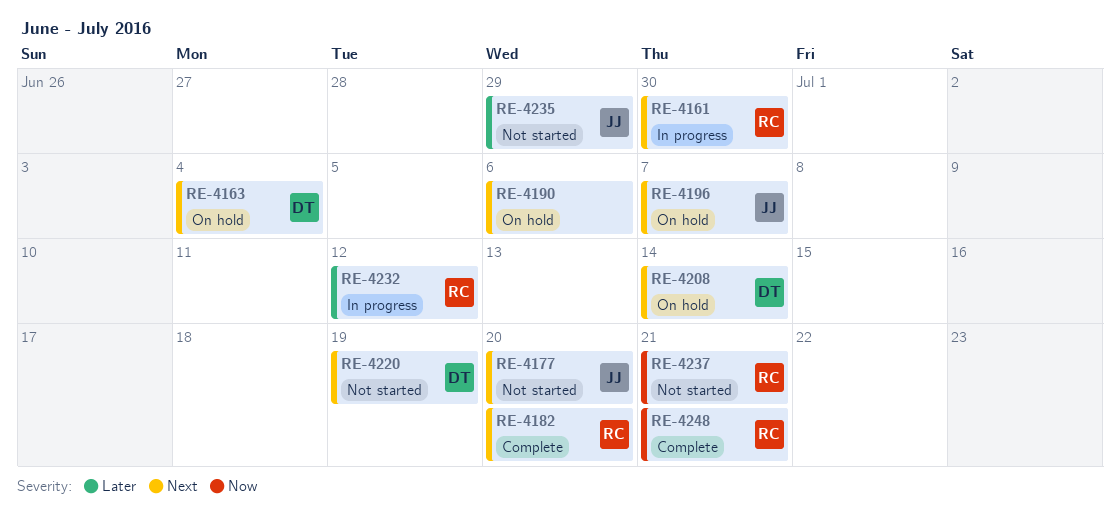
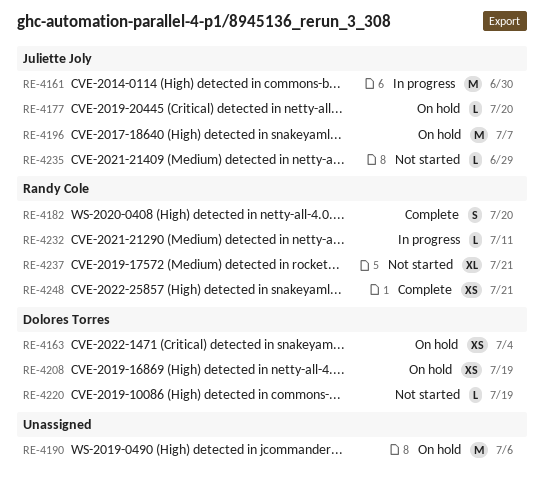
RE-4161, owner: Randy Cole -> Juliette Joly
RE-4177, status: Not started -> On hold
RE-4208, due: Jul 14 -> Jul 19
RE-4232, due: Jul 12 -> Jul 11

